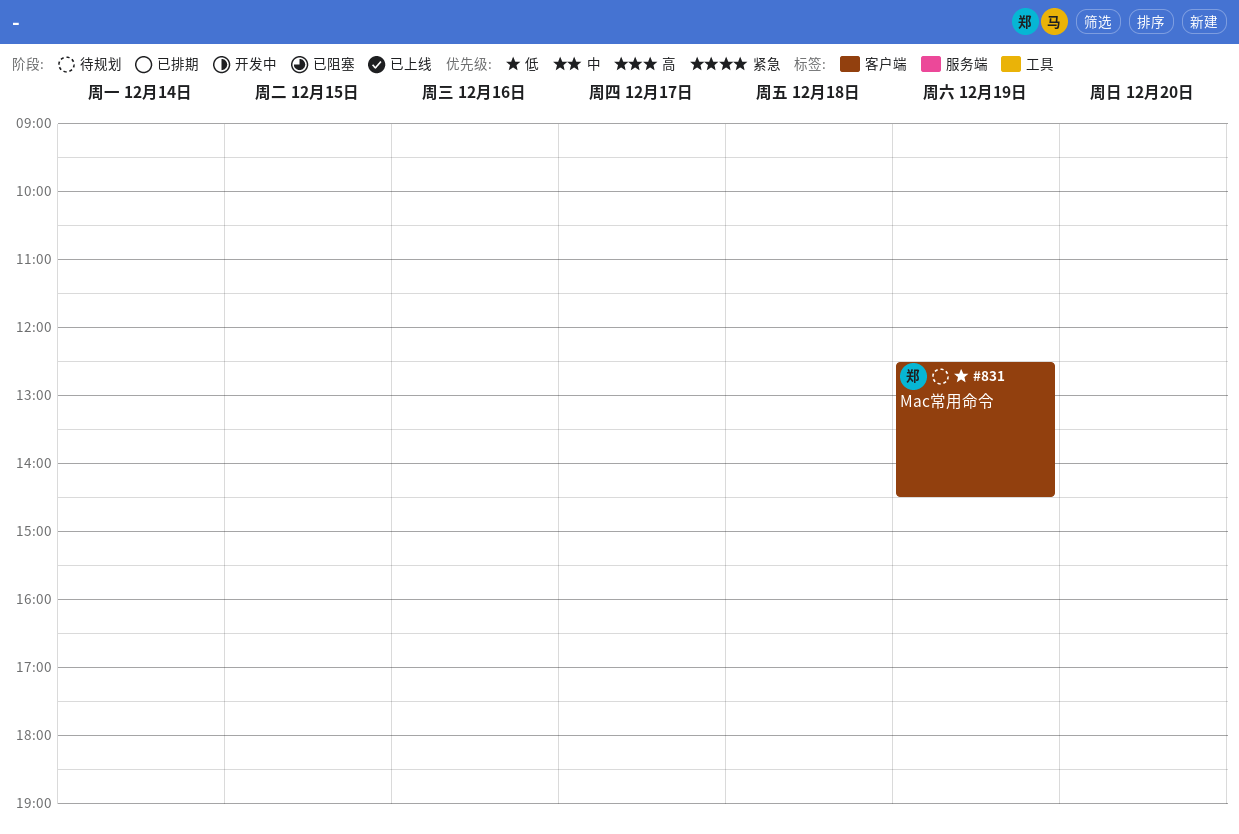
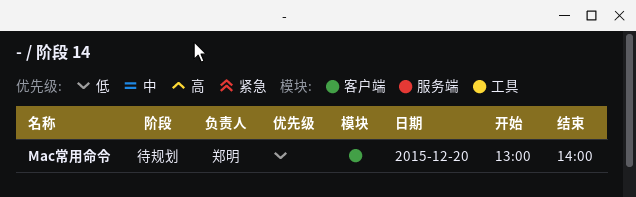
Mac常用命令, day: Dec 19 -> Dec 20
Mac常用命令, begins: 12:30 -> 13:00
Mac常用命令, ends: 14:30 -> 14:00

